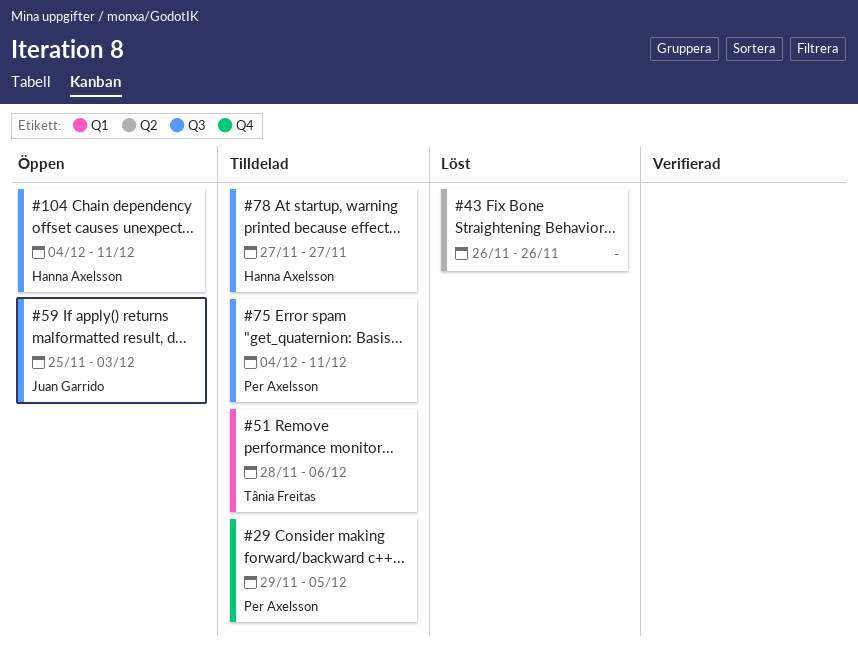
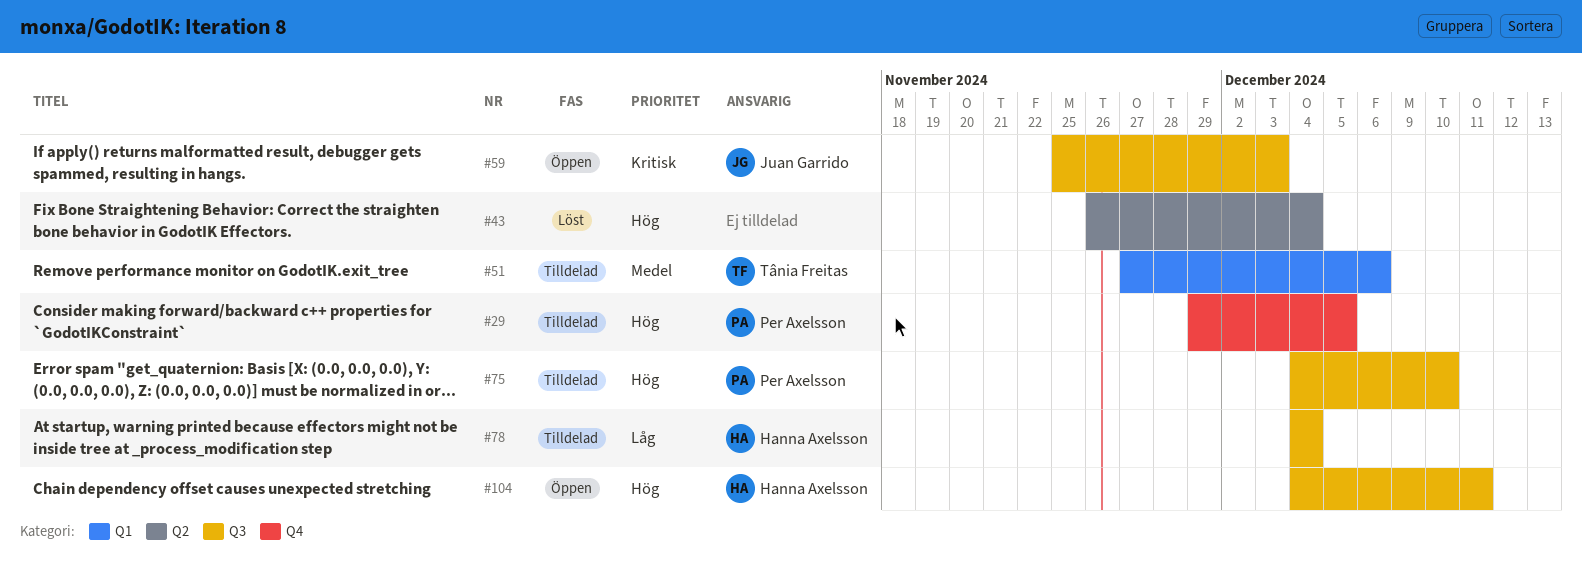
#43, due: Nov 26 -> Dec 4
#51, start: Nov 28 -> Nov 27
#75, due: Dec 11 -> Dec 10
#78, start: Nov 27 -> Dec 4
#78, due: Nov 27 -> Dec 4

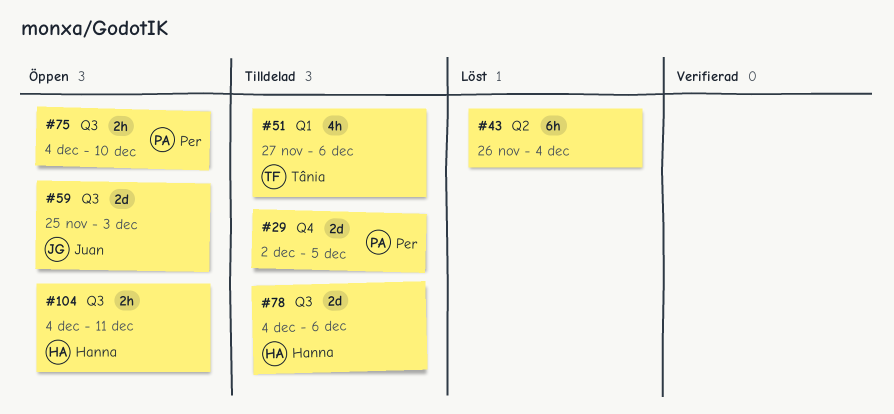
#29, start: Nov 29 -> Dec 2
#75, status: Tilldelad -> Öppen
#78, due: Dec 4 -> Dec 6

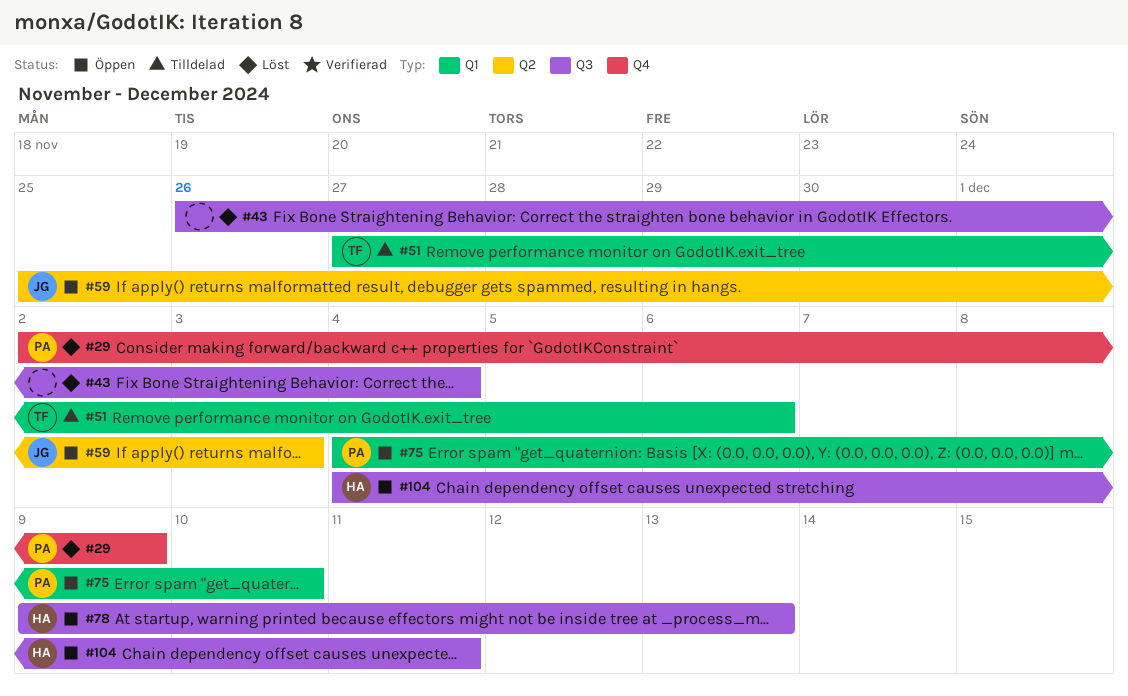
#29, status: Tilldelad -> Löst
#29, due: Dec 5 -> Dec 9
#43, label: Q2 -> Q3
#59, label: Q3 -> Q2
#75, label: Q3 -> Q1
#78, status: Tilldelad -> Öppen
#78, start: Dec 4 -> Dec 9
#78, due: Dec 6 -> Dec 13

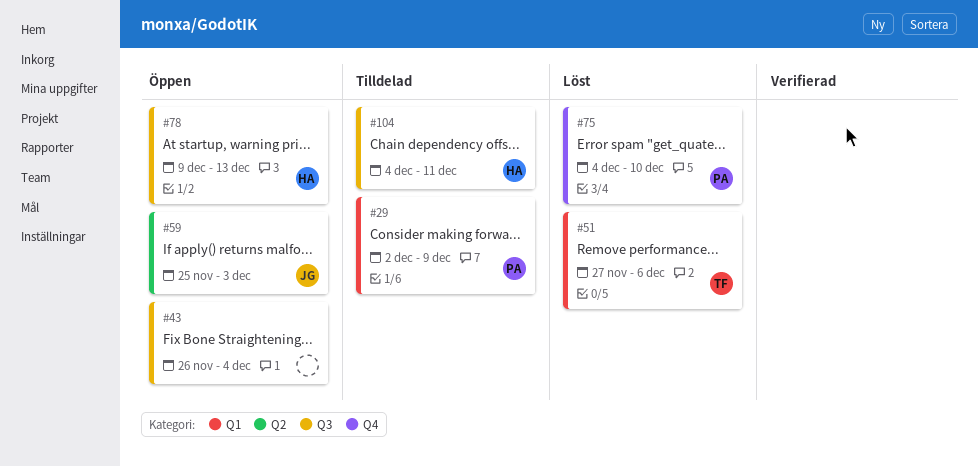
#29, status: Löst -> Tilldelad
#29, label: Q4 -> Q1
#43, status: Löst -> Öppen
#51, status: Tilldelad -> Löst
#75, status: Öppen -> Löst
#75, label: Q1 -> Q4
#104, status: Öppen -> Tilldelad

